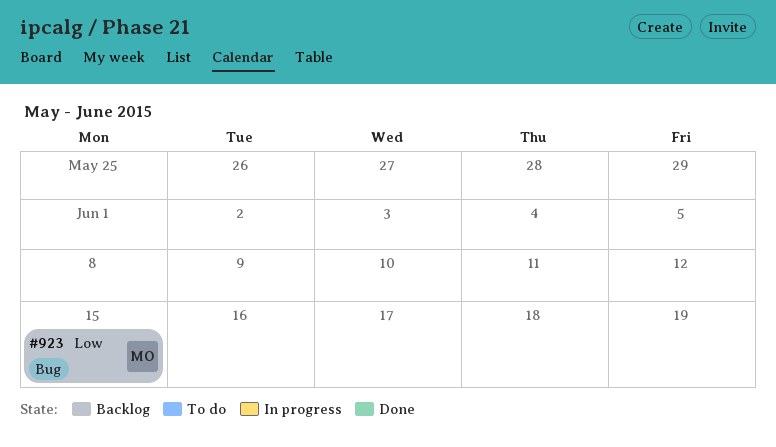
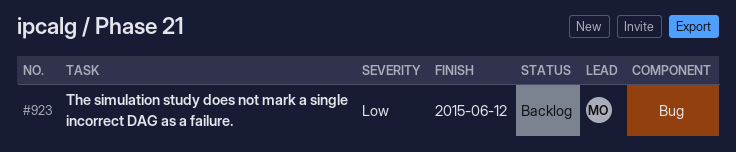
#923, due: Jun 15 -> Jun 12

